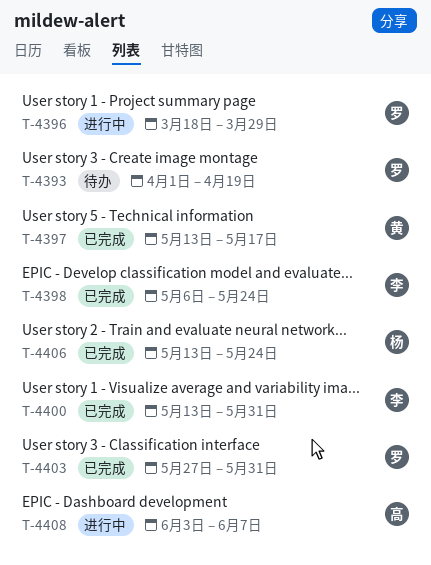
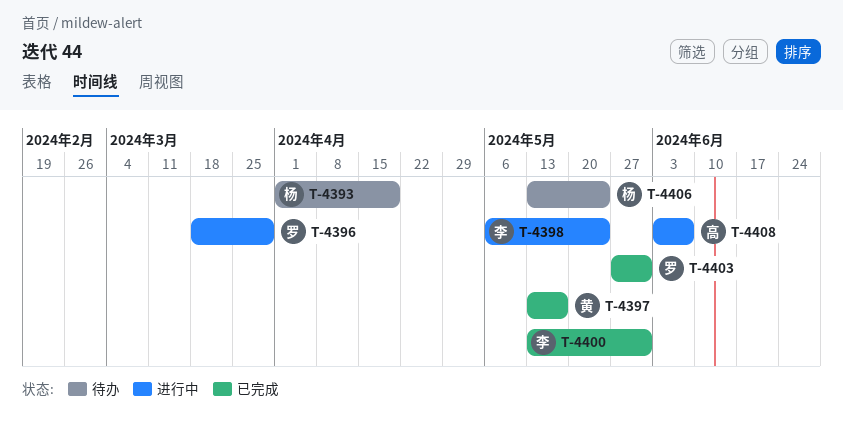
T-4393, owner: 罗 -> 杨
T-4398, status: 已完成 -> 进行中
T-4406, status: 已完成 -> 待办

